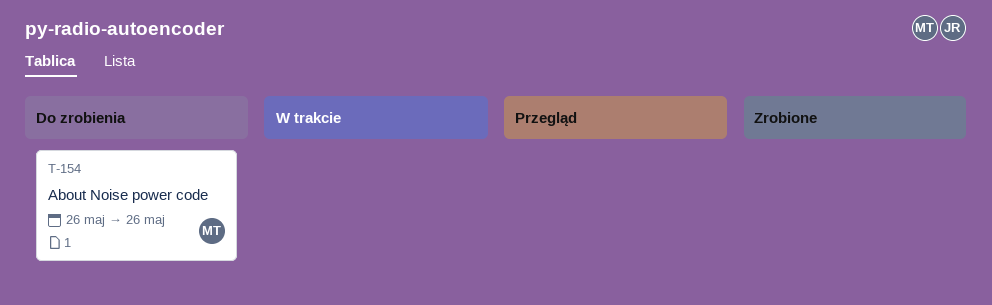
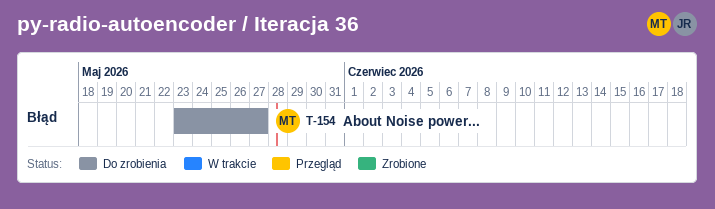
T-154, start: May 26 -> May 23
T-154, due: May 26 -> May 27

